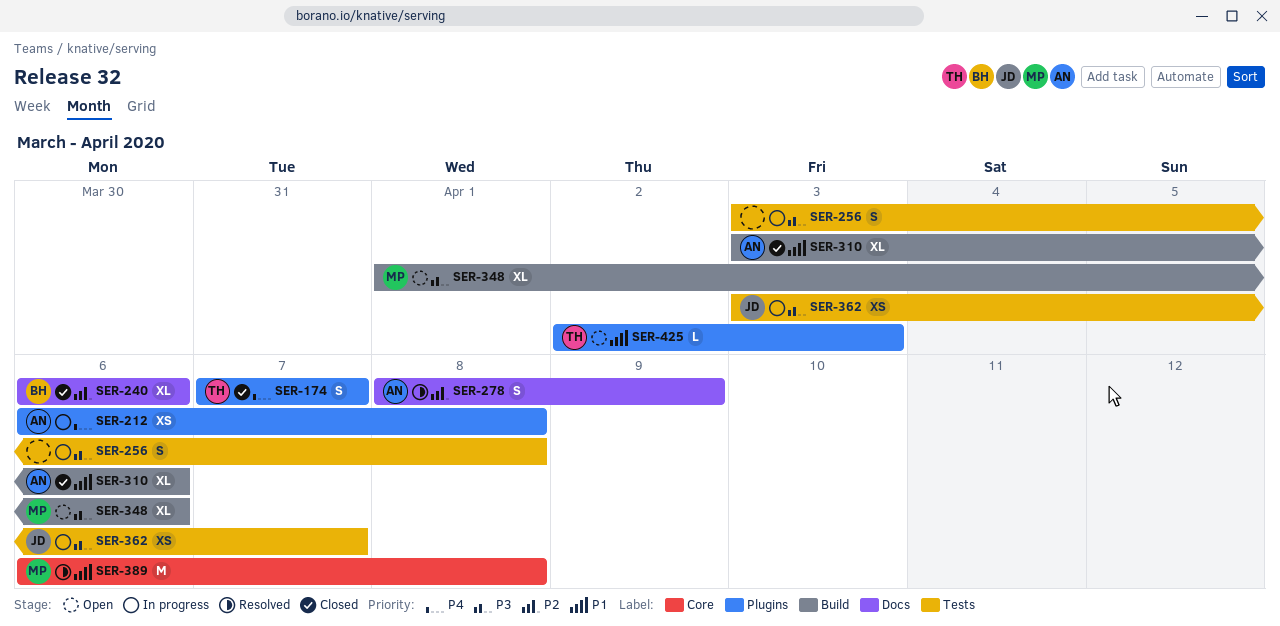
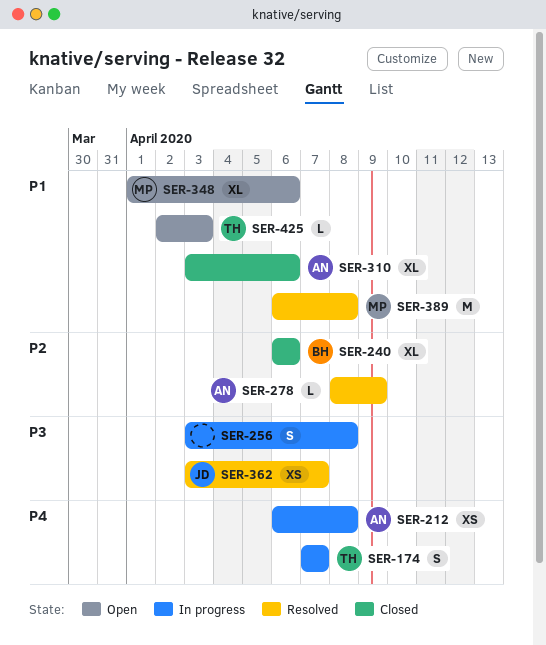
SER-174, status: Closed -> In progress
SER-278, estimate: S -> L
SER-348, priority: P3 -> P1
SER-362, status: In progress -> Resolved

